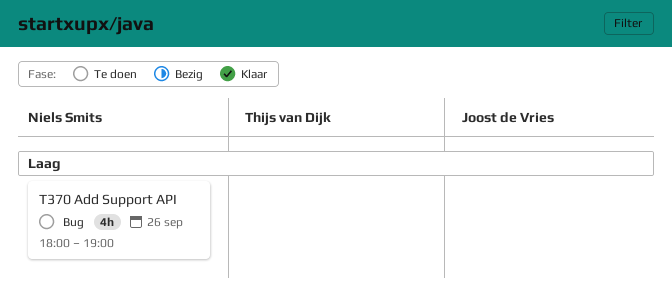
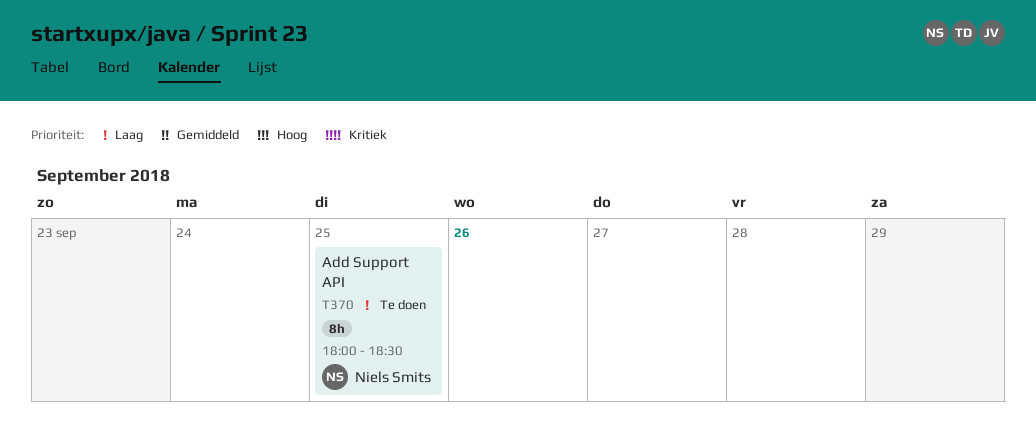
T370, estimate: 4h -> 8h
T370, day: Sep 26 -> Sep 25
T370, ends: 19:00 -> 18:30

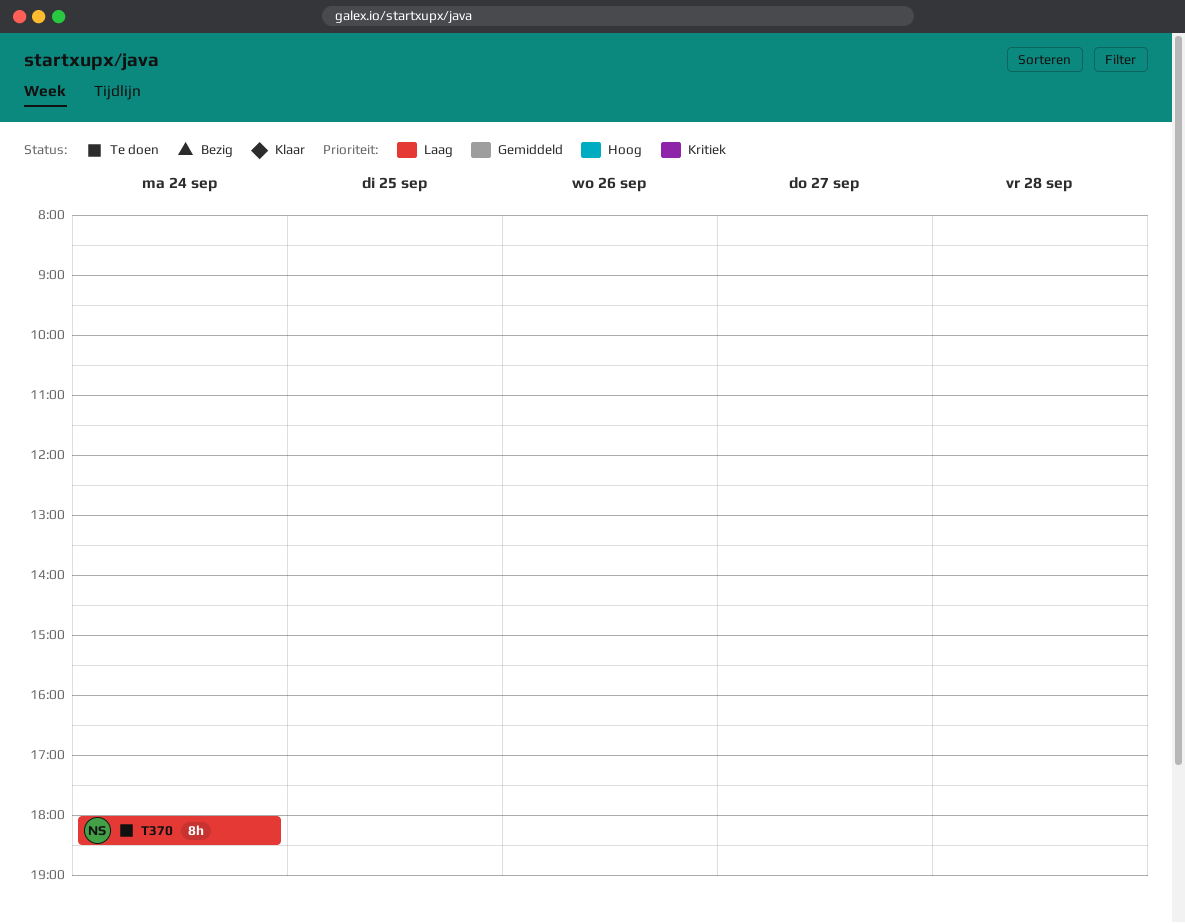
T370, day: Sep 25 -> Sep 24

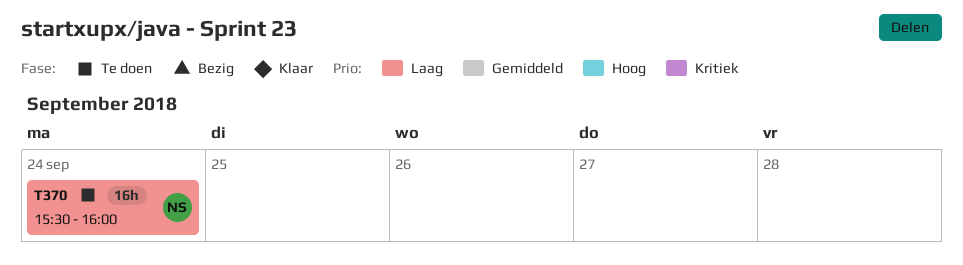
T370, estimate: 8h -> 16h
T370, begins: 18:00 -> 15:30
T370, ends: 18:30 -> 16:00

